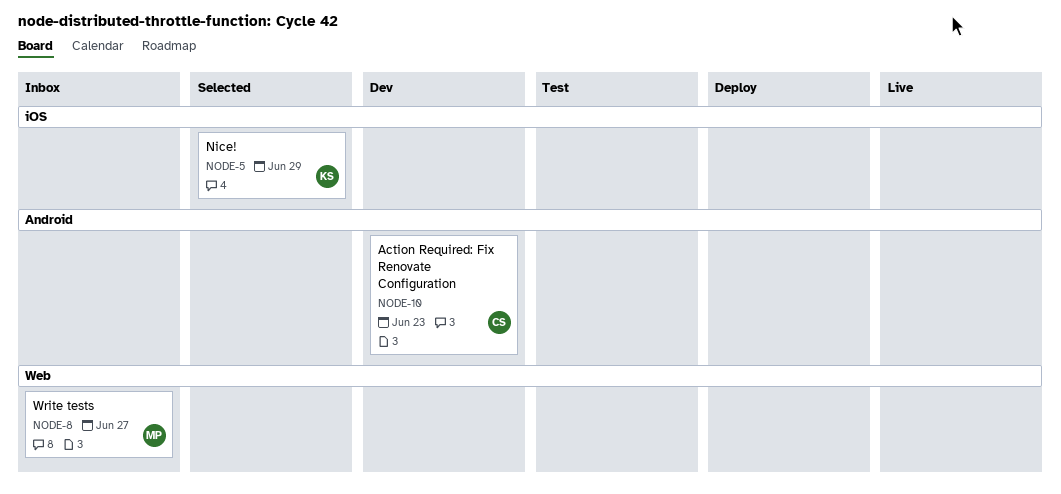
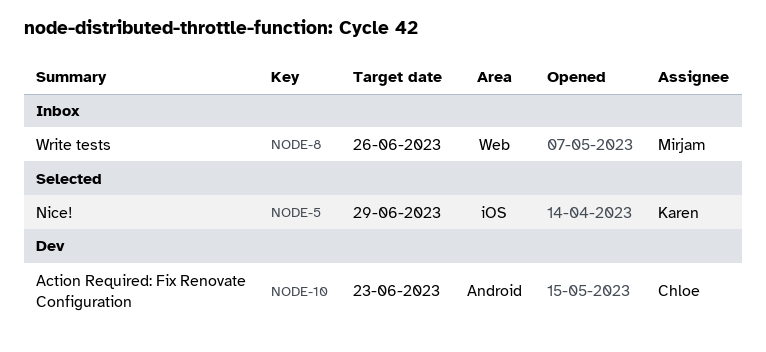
NODE-8, due: Jun 27 -> Jun 26

